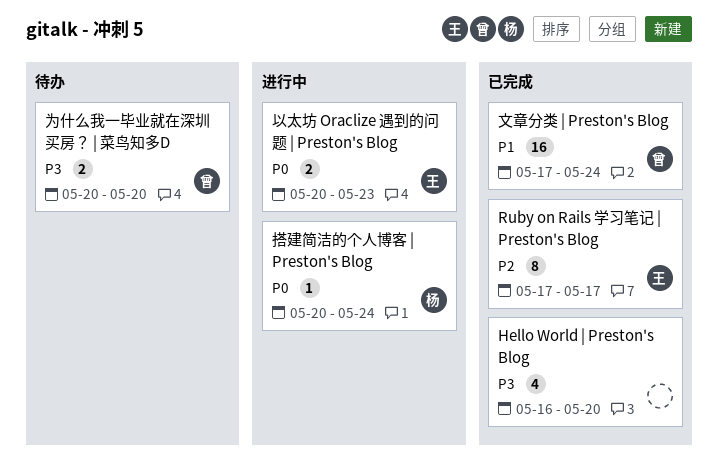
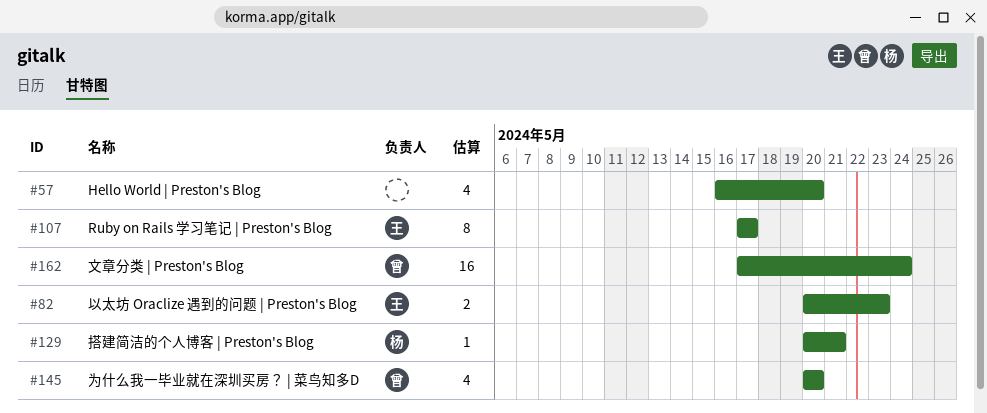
为什么我一毕业就在深圳买房？ | 菜鸟知多D, estimate: 2 -> 4
搭建简洁的个人博客 | Preston's Blog, due: May 24 -> May 21

